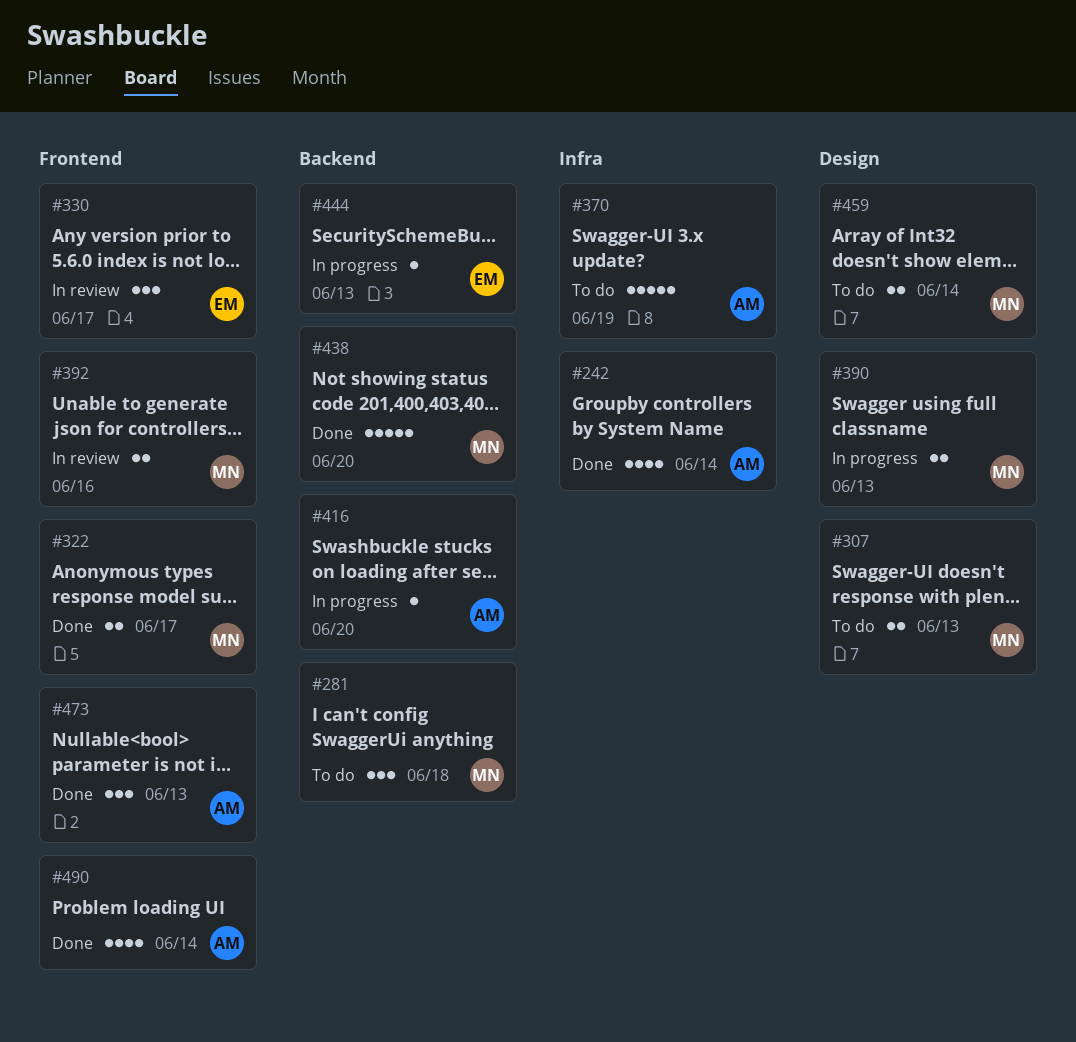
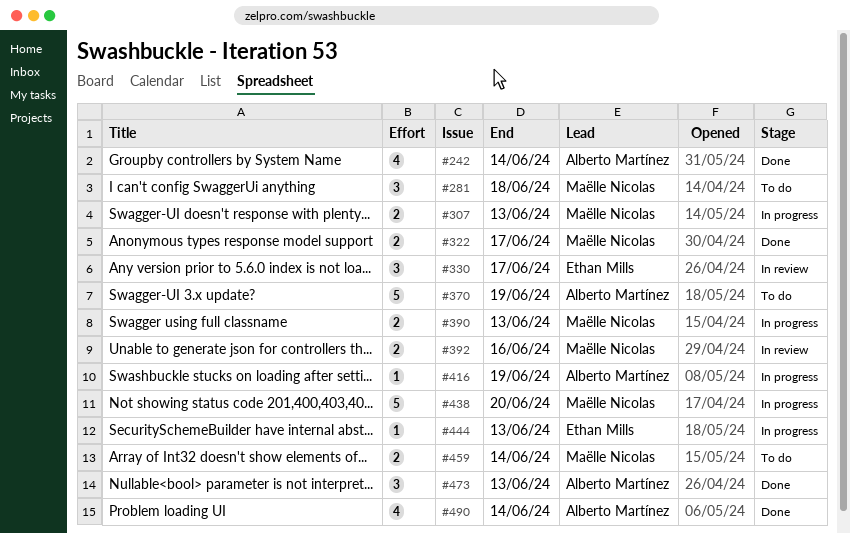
#307, status: To do -> In progress
#416, due: Jun 20 -> Jun 19
#438, status: Done -> In progress

